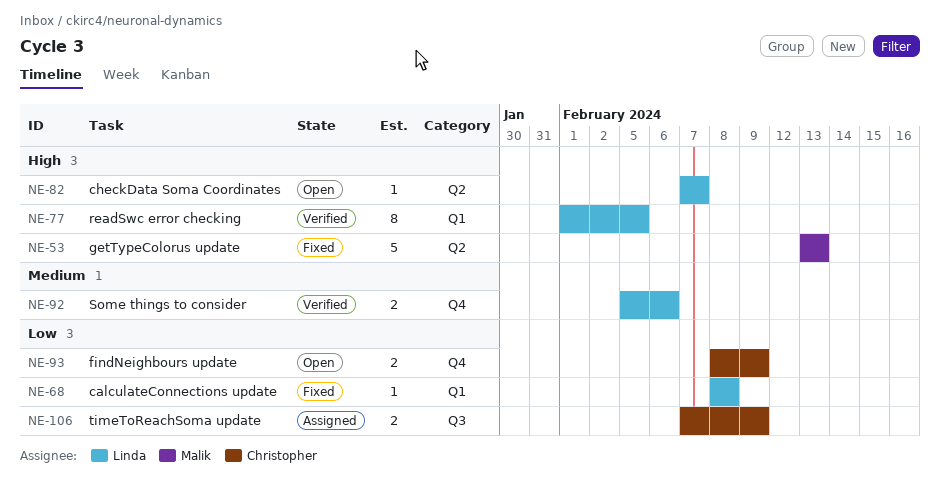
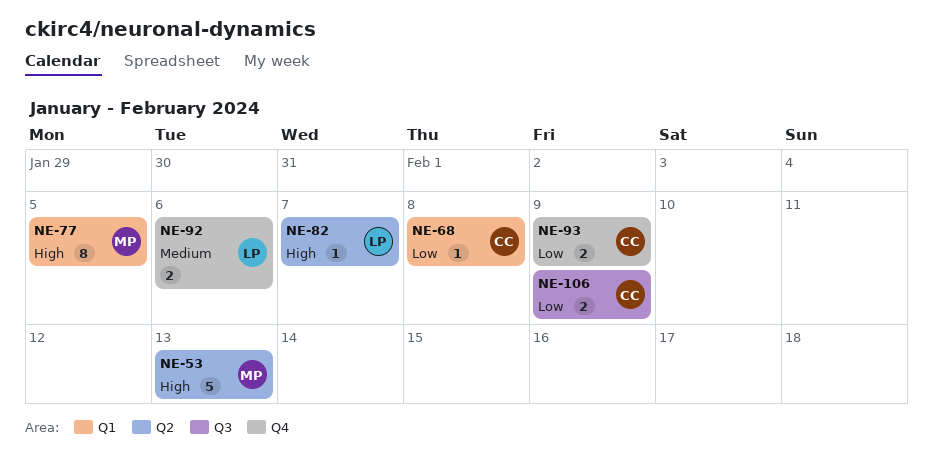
NE-68, owner: Linda -> Christopher
NE-77, owner: Linda -> Malik

